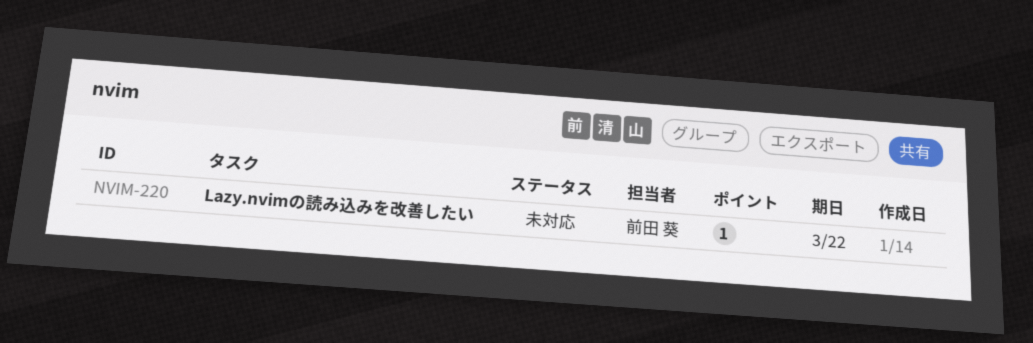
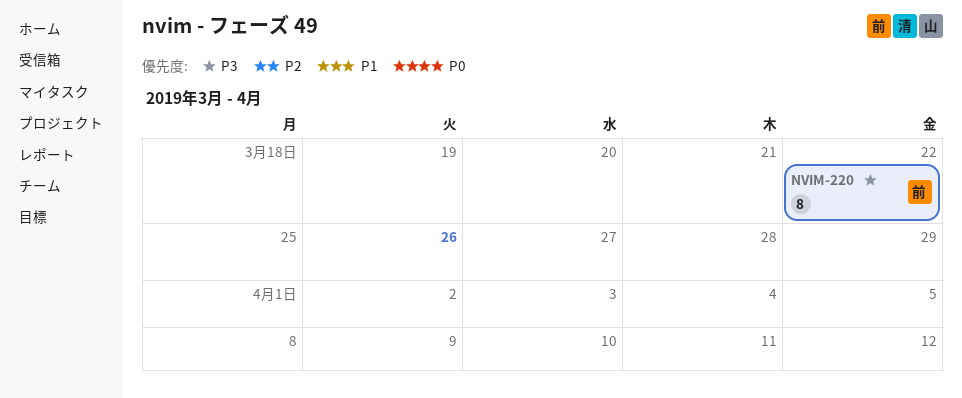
NVIM-220, estimate: 1 -> 8

